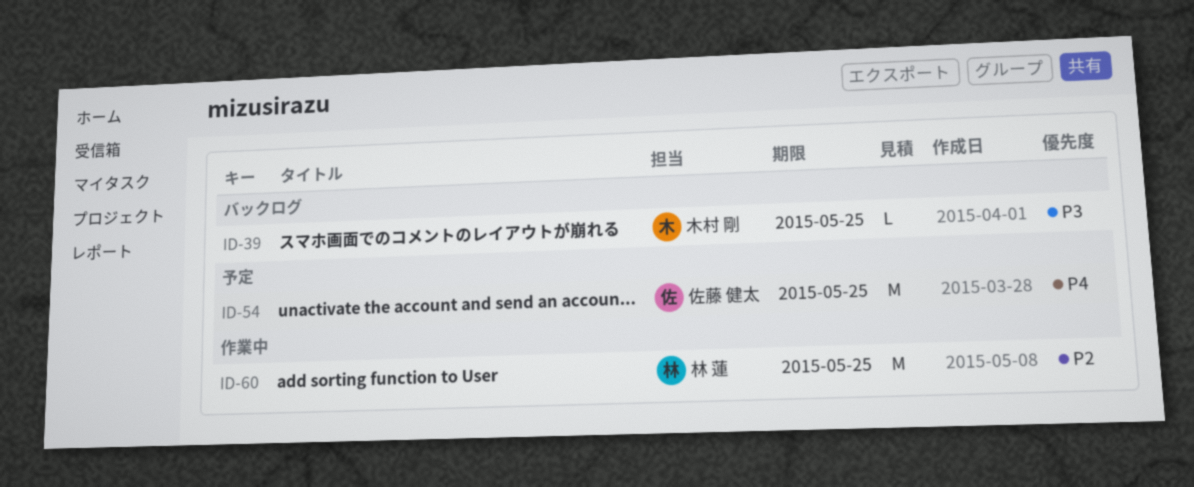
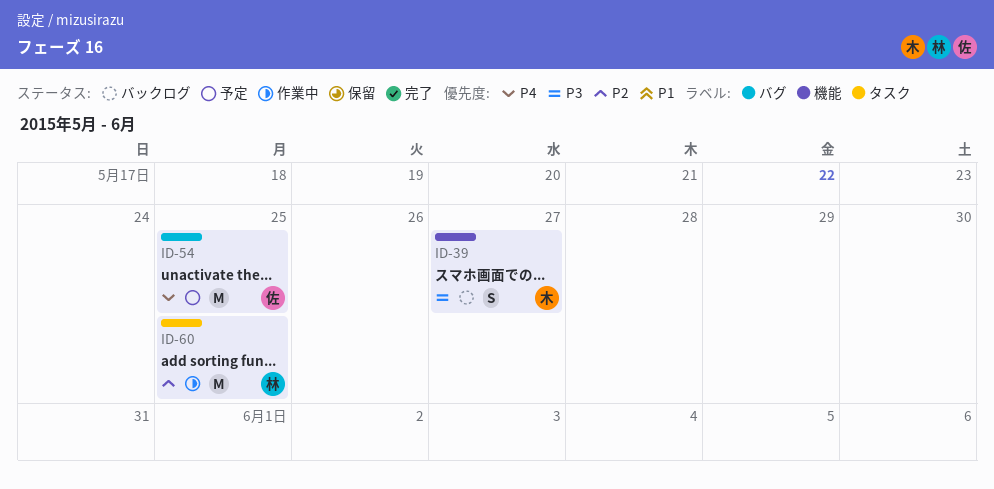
ID-39, estimate: L -> S
ID-39, due: May 25 -> May 27

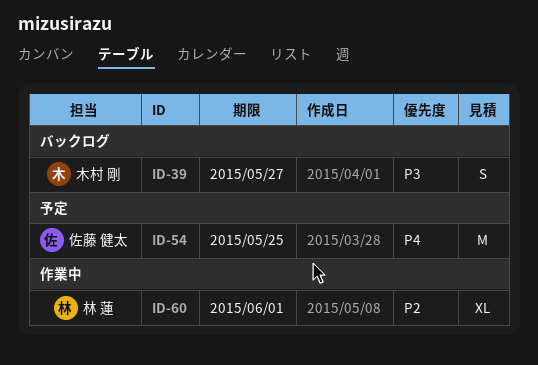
ID-60, estimate: M -> XL
ID-60, due: May 25 -> Jun 1

